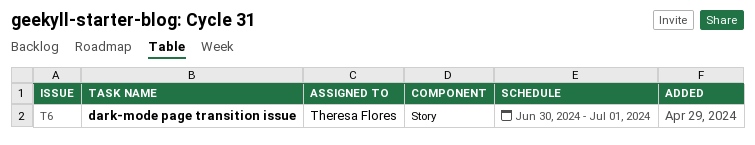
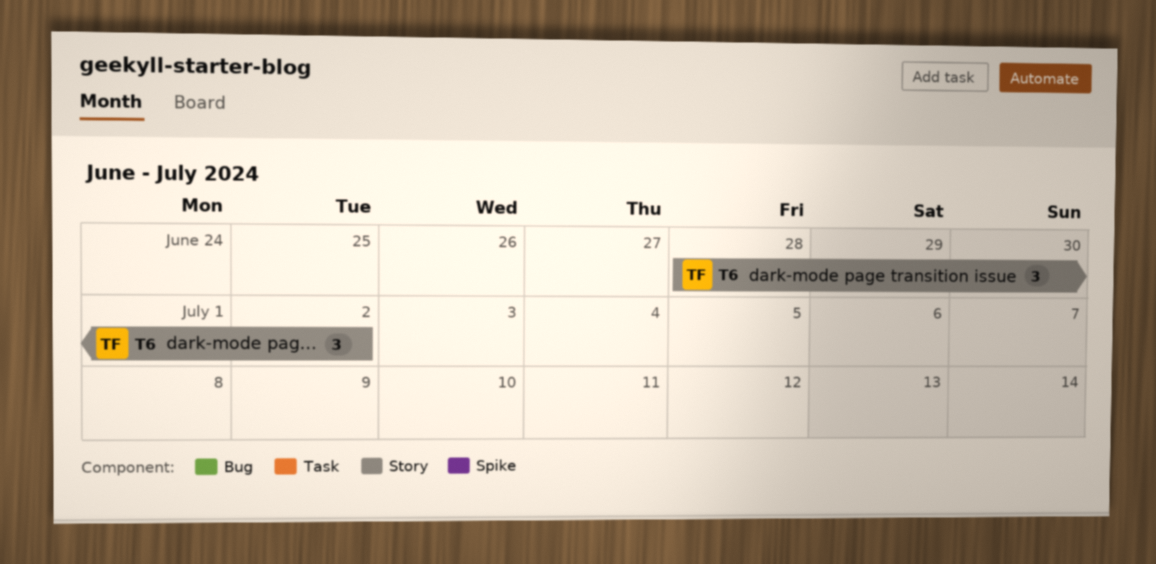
T6, start: Jun 30 -> Jun 28
T6, due: Jul 1 -> Jul 2

